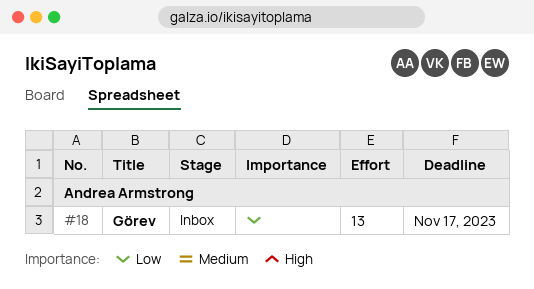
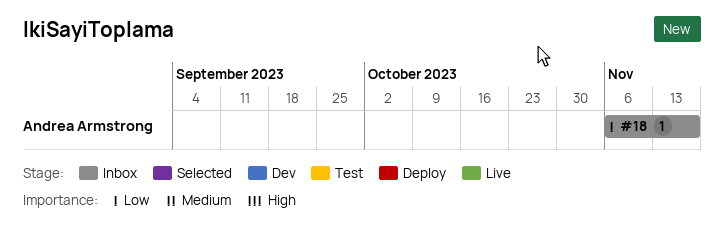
#18, estimate: 13 -> 1

